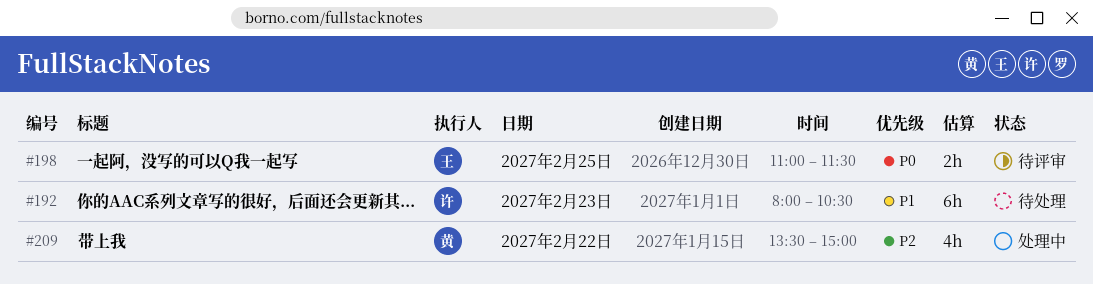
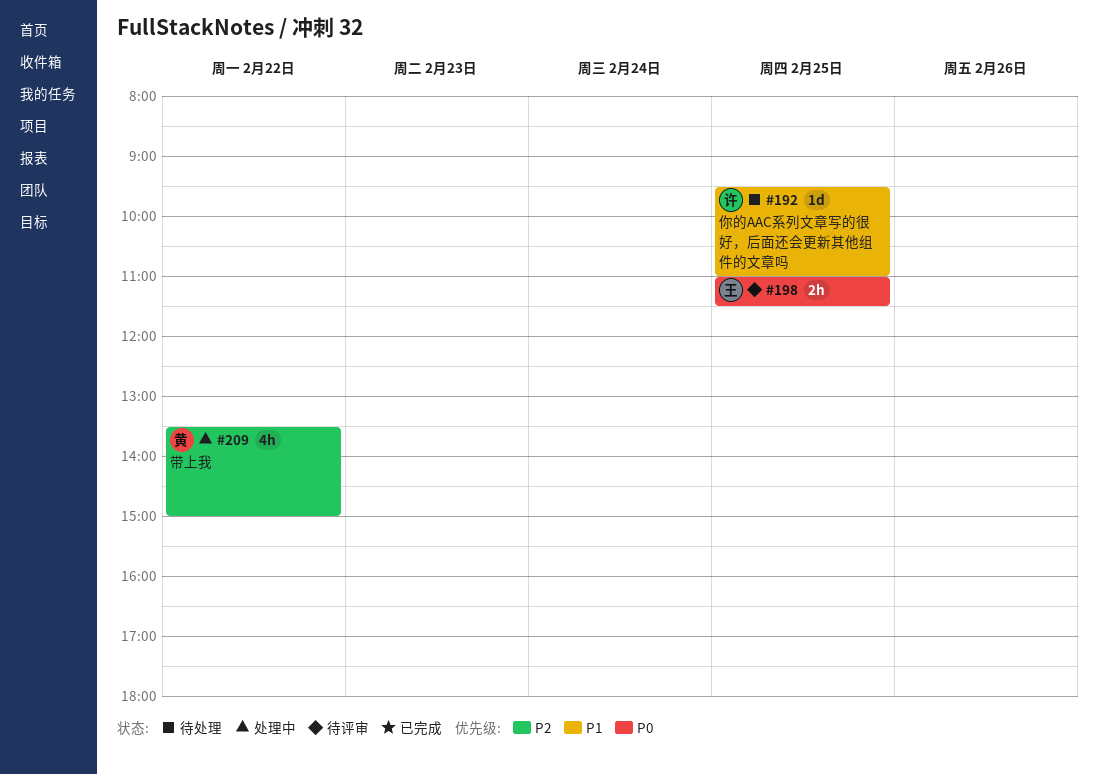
#192, estimate: 6h -> 1d
#192, day: Feb 23 -> Feb 25
#192, begins: 08:00 -> 09:30
#192, ends: 10:30 -> 11:00

